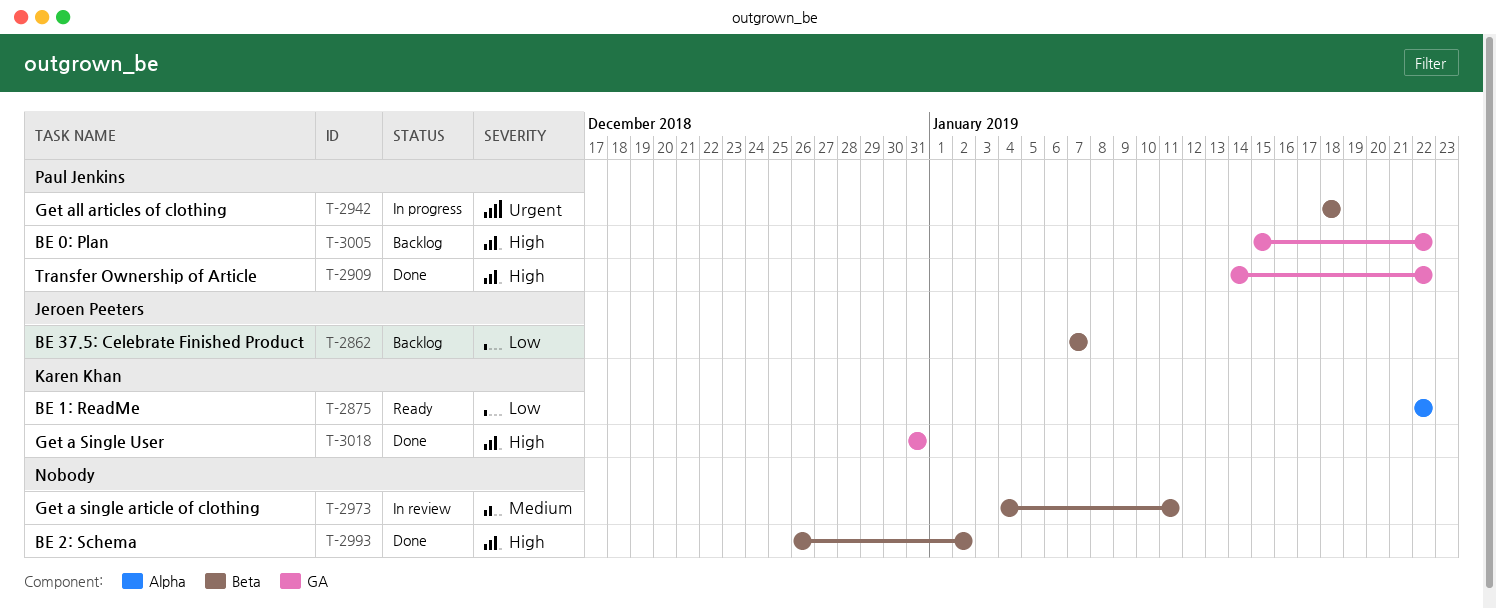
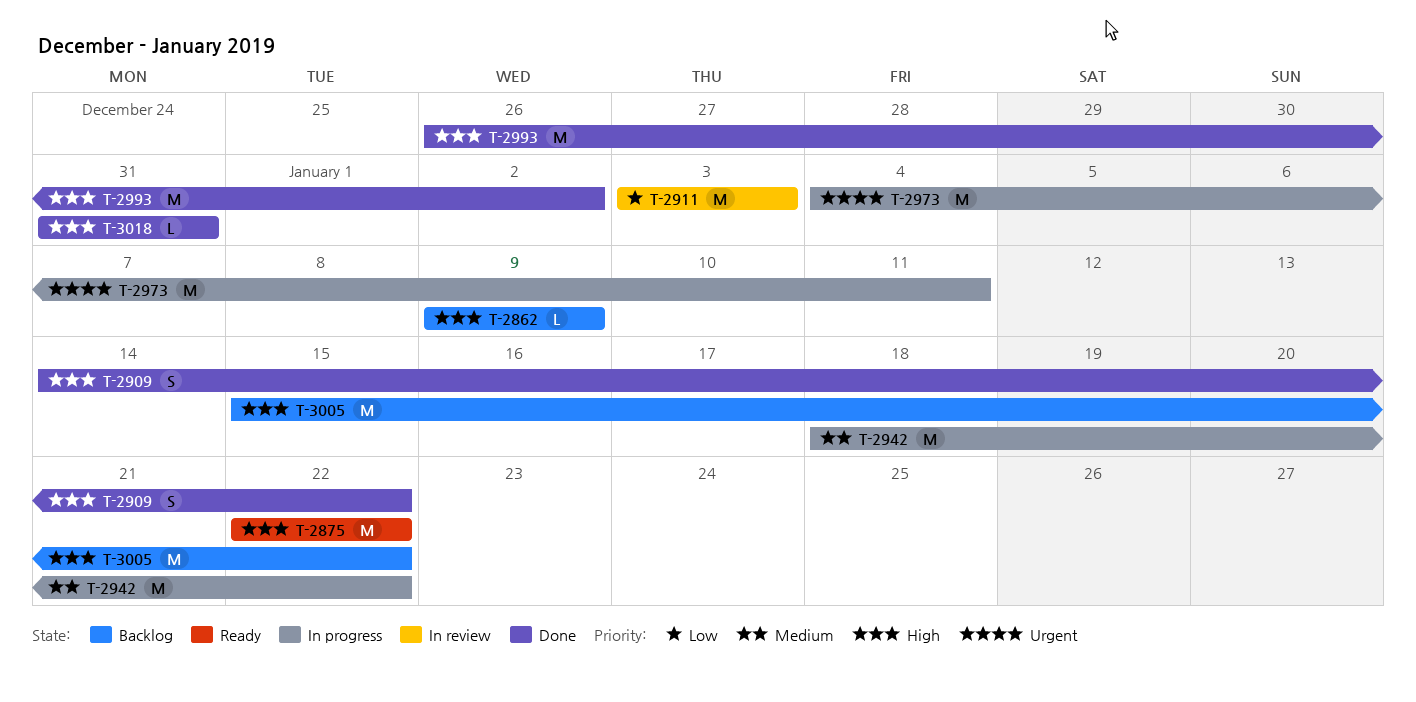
T-2862, priority: Low -> High
T-2862, start: Jan 7 -> Jan 9
T-2862, due: Jan 7 -> Jan 9
T-2875, priority: Low -> High
T-2911: none -> present
T-2942, priority: Urgent -> Medium
T-2942, due: Jan 18 -> Jan 22
T-2973, status: In review -> In progress
T-2973, priority: Medium -> Urgent

